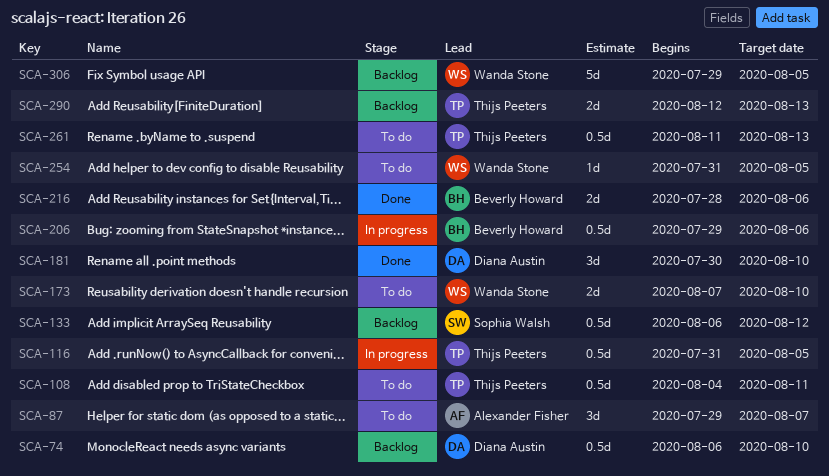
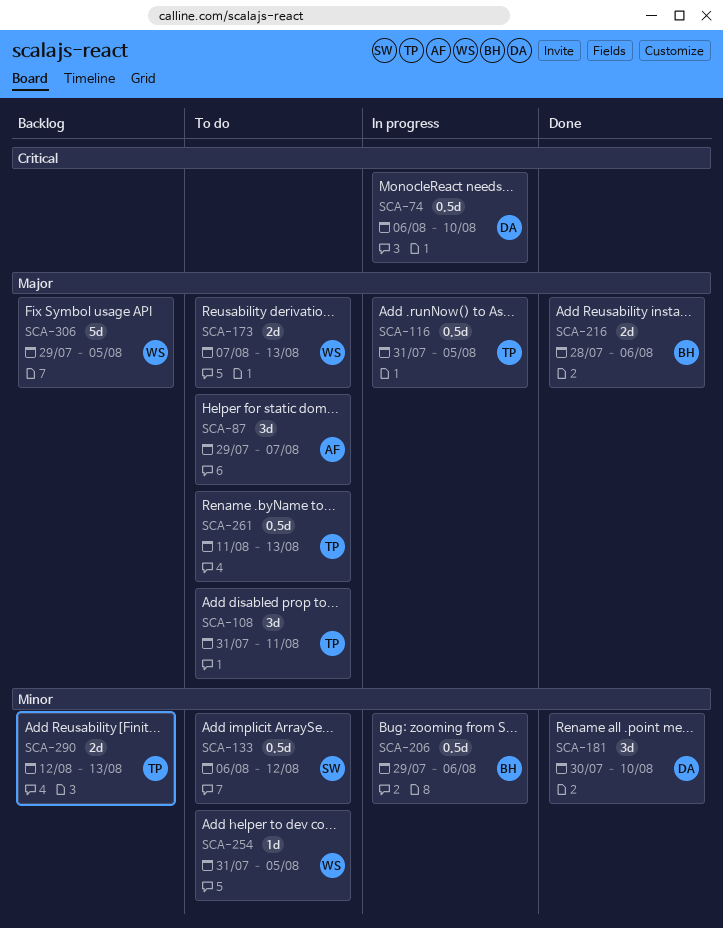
SCA-74, status: Backlog -> In progress
SCA-108, estimate: 0.5d -> 3d
SCA-108, start: Aug 4 -> Jul 31
SCA-133, status: Backlog -> To do
SCA-173, due: Aug 10 -> Aug 13

